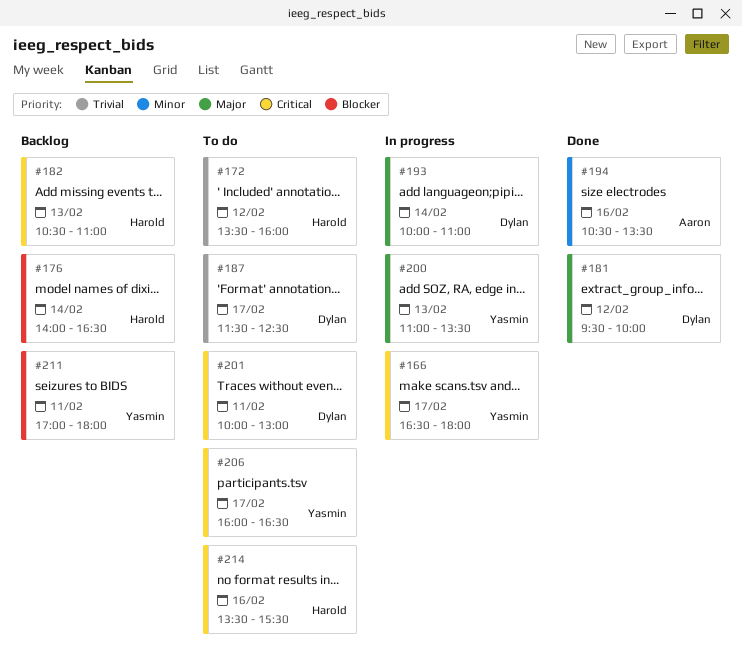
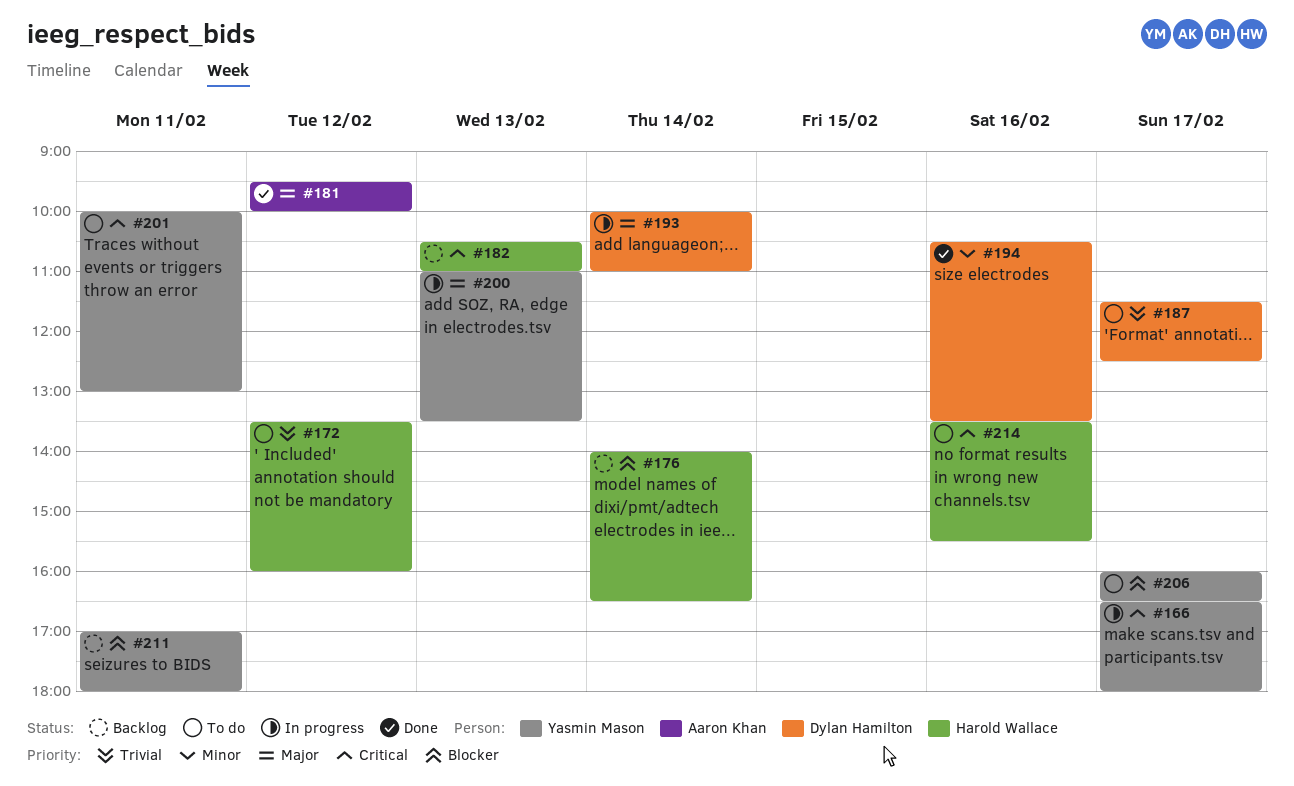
#181, owner: Dylan Hamilton -> Aaron Khan
#194, owner: Aaron Khan -> Dylan Hamilton
#201, owner: Dylan Hamilton -> Yasmin Mason
#206, priority: Critical -> Blocker

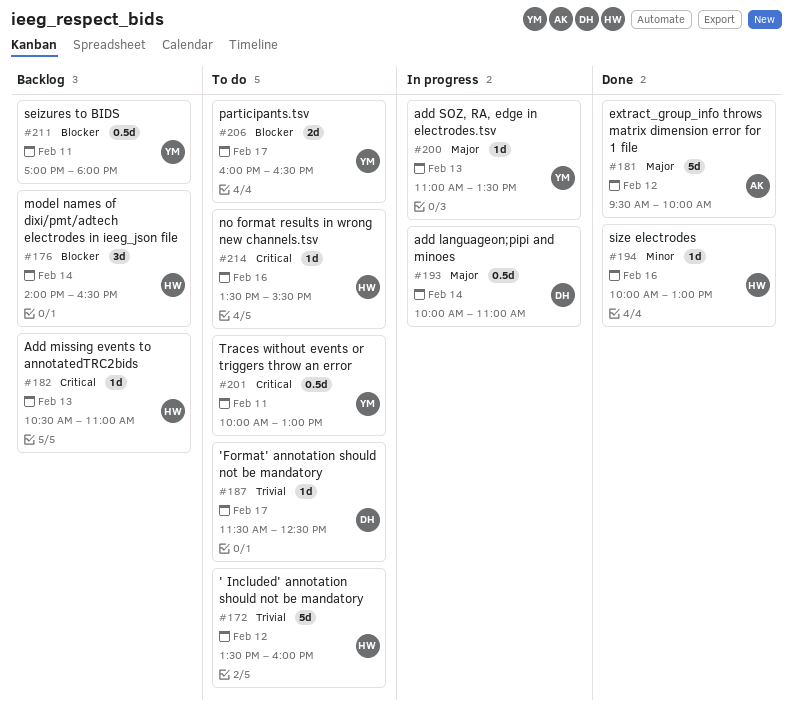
#166: present -> none
#194, owner: Dylan Hamilton -> Harold Wallace
#194, begins: 10:30 -> 10:00
#194, ends: 13:30 -> 13:00

